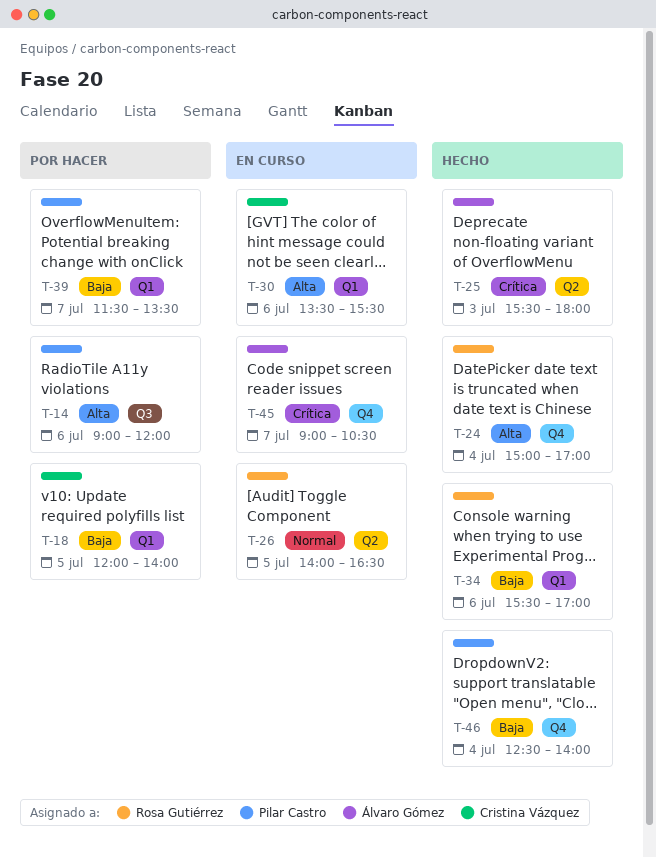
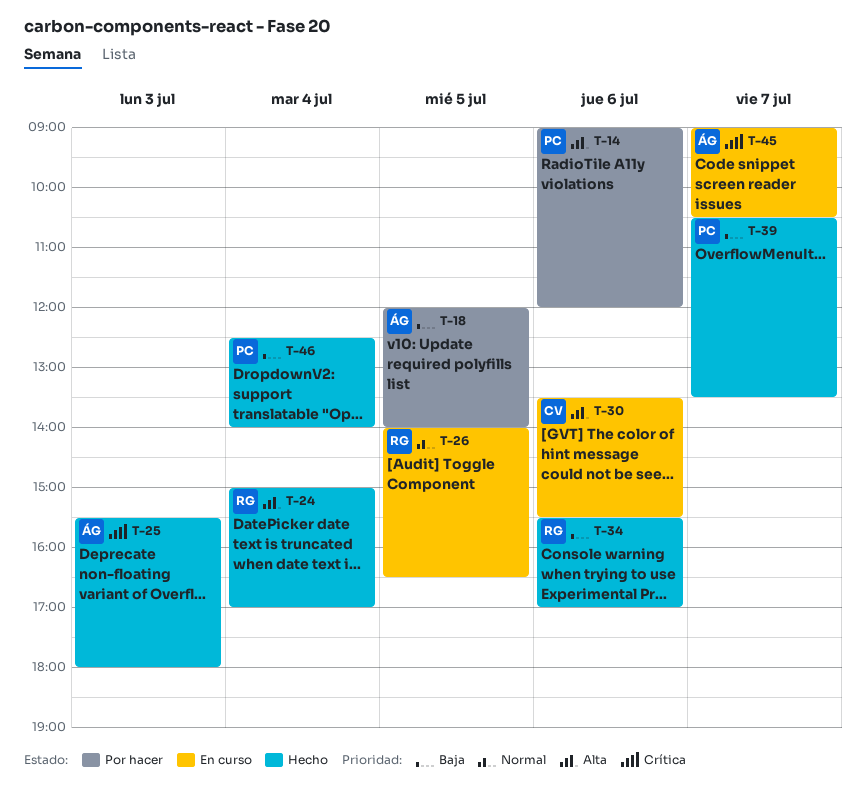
T-18, owner: Cristina Vázquez -> Álvaro Gómez
T-39, status: Por hacer -> Hecho
T-39, begins: 11:30 -> 10:30

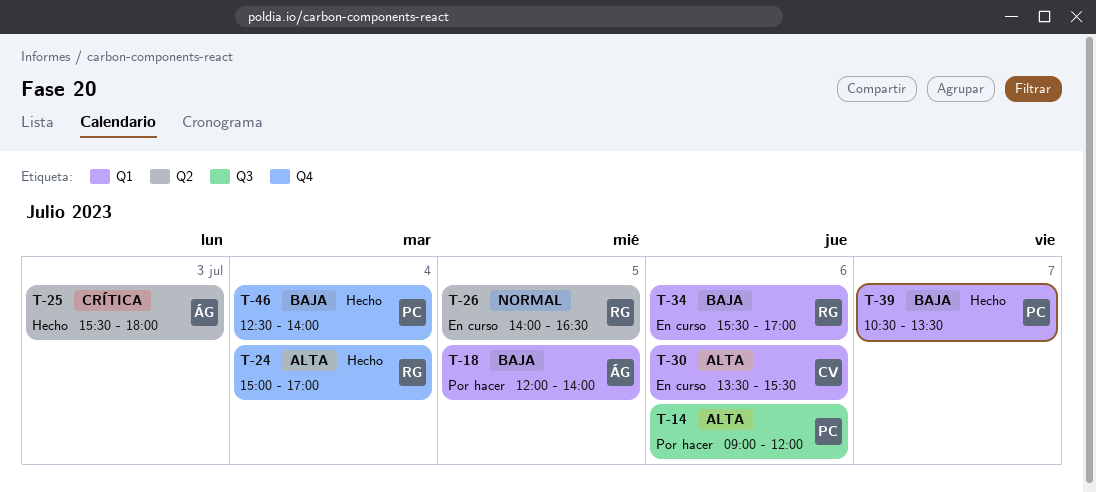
T-34, status: Hecho -> En curso
T-45: present -> none

